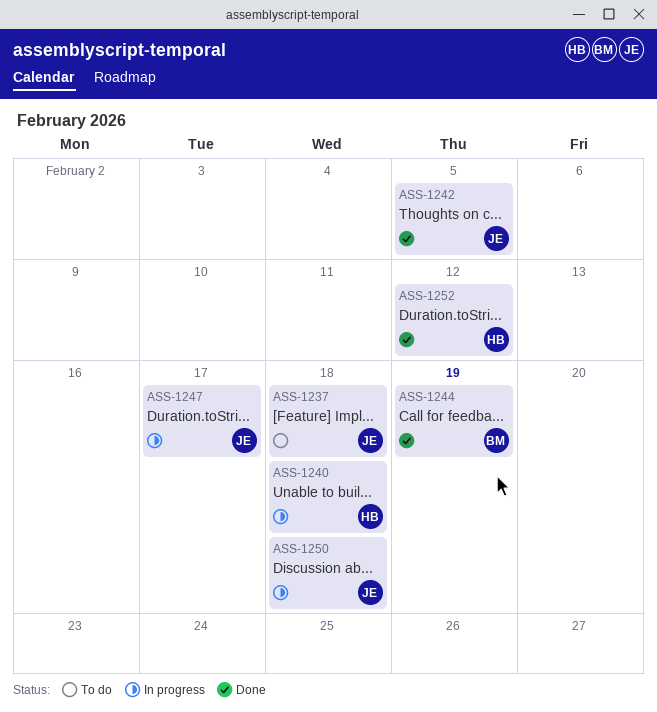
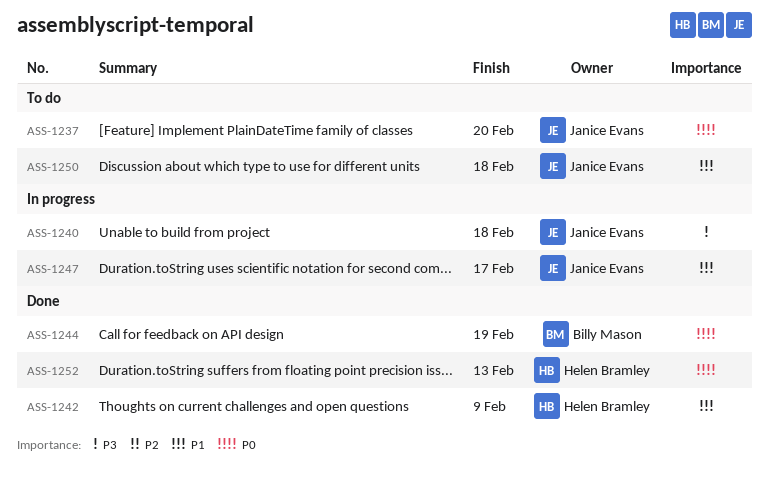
ASS-1237, due: Feb 18 -> Feb 20
ASS-1240, owner: Helen Bramley -> Janice Evans
ASS-1242, owner: Janice Evans -> Helen Bramley
ASS-1242, due: Feb 5 -> Feb 9
ASS-1250, status: In progress -> To do
ASS-1252, due: Feb 12 -> Feb 13

